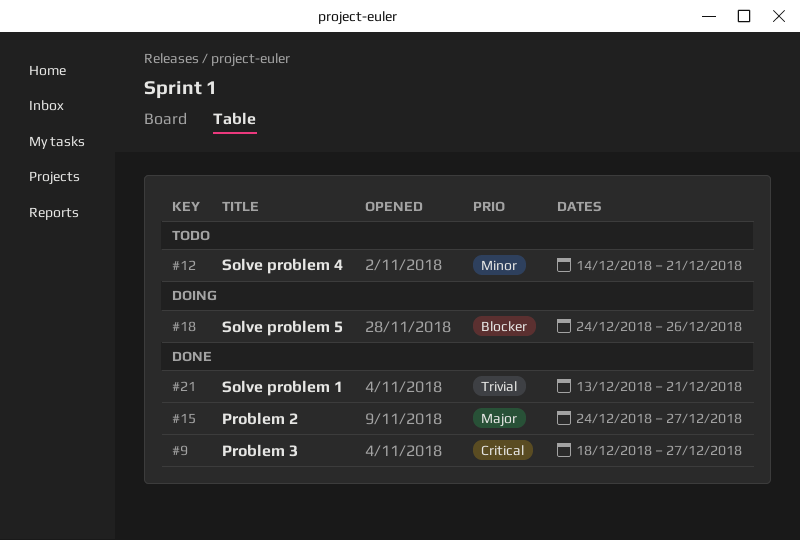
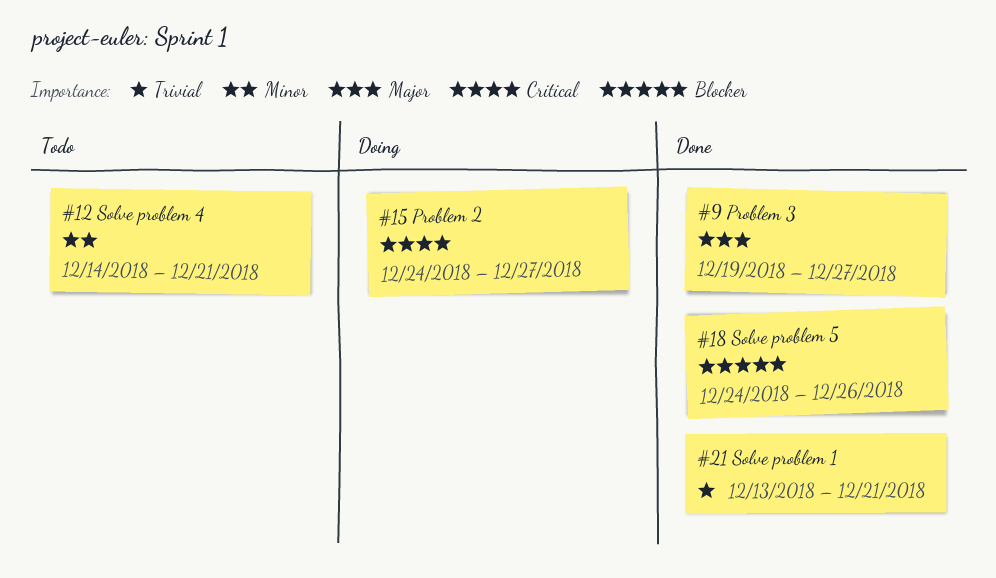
#9, priority: Critical -> Major
#9, start: Dec 18 -> Dec 19
#15, status: Done -> Doing
#15, priority: Major -> Critical
#18, status: Doing -> Done

